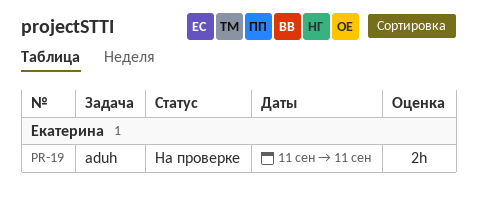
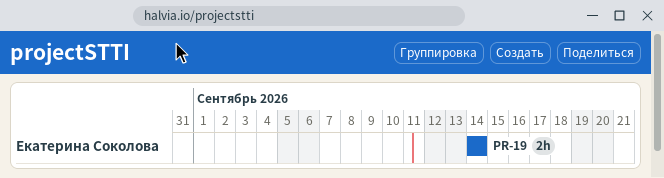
PR-19, start: Sep 11 -> Sep 14
PR-19, due: Sep 11 -> Sep 14

